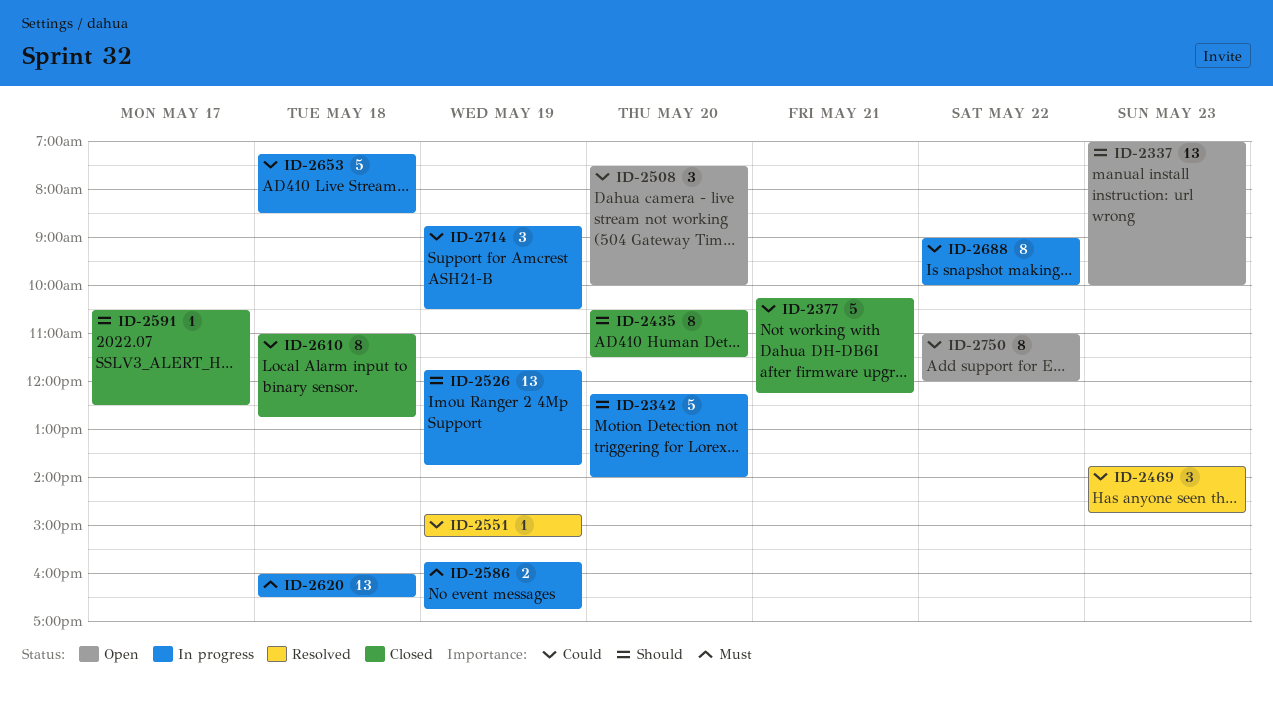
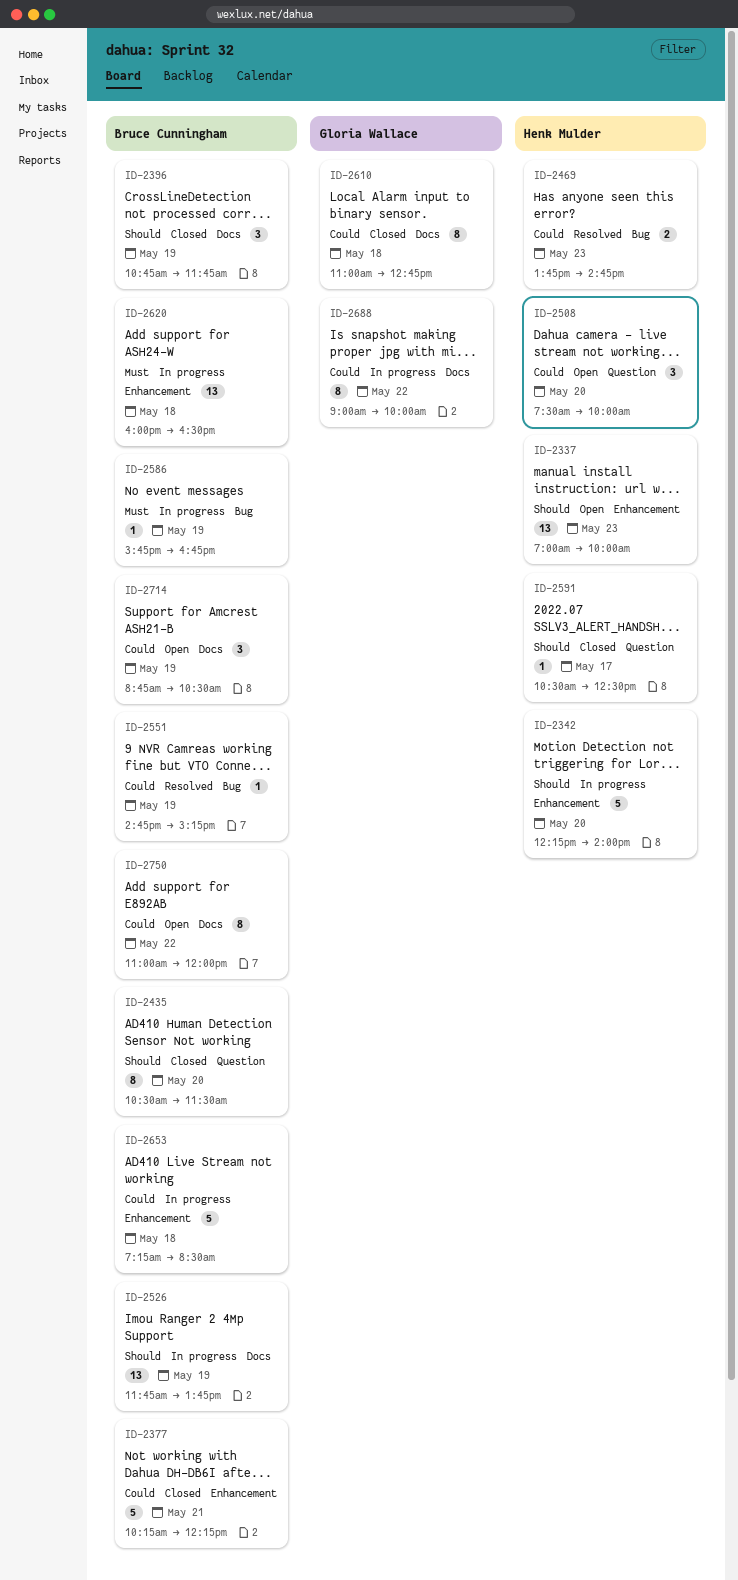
ID-2396: none -> present
ID-2469, estimate: 3 -> 2
ID-2586, estimate: 2 -> 1
ID-2714, status: In progress -> Open

